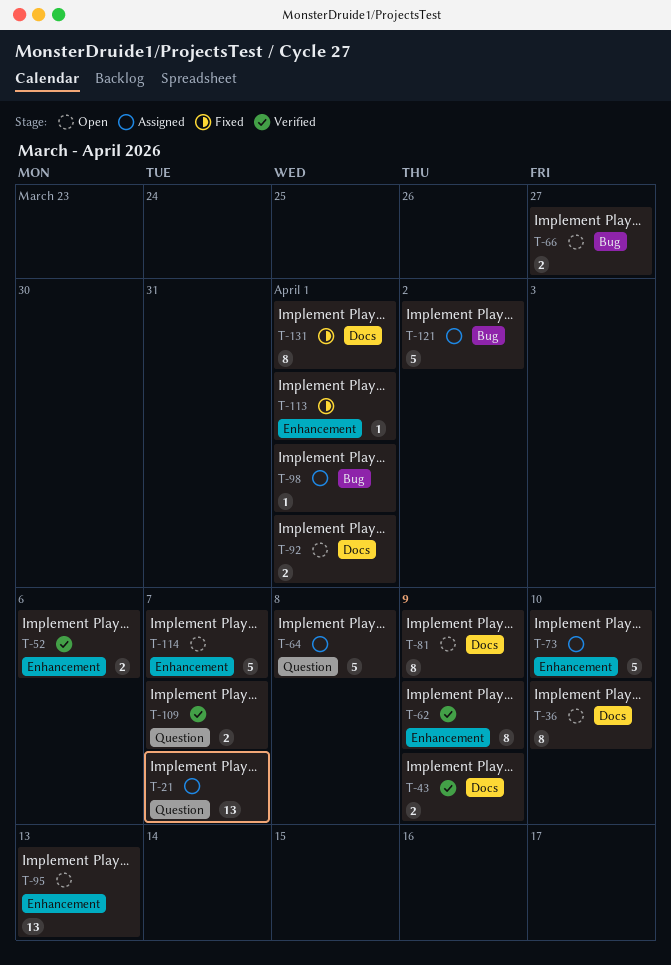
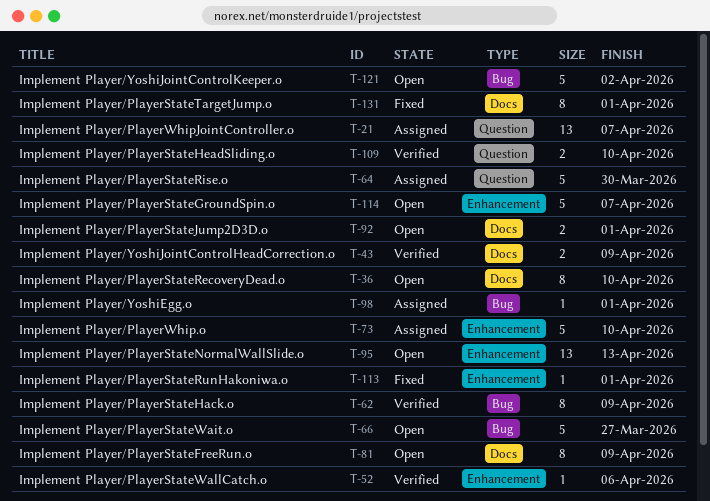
T-52, estimate: 2 -> 1
T-62, label: Enhancement -> Bug
T-64, due: Apr 8 -> Mar 30
T-66, estimate: 2 -> 5
T-109, due: Apr 7 -> Apr 10
T-121, status: Assigned -> Open

